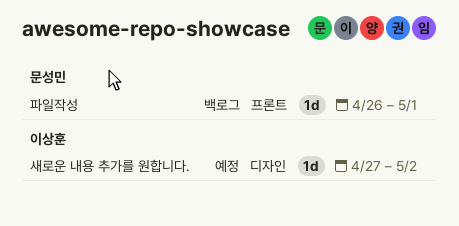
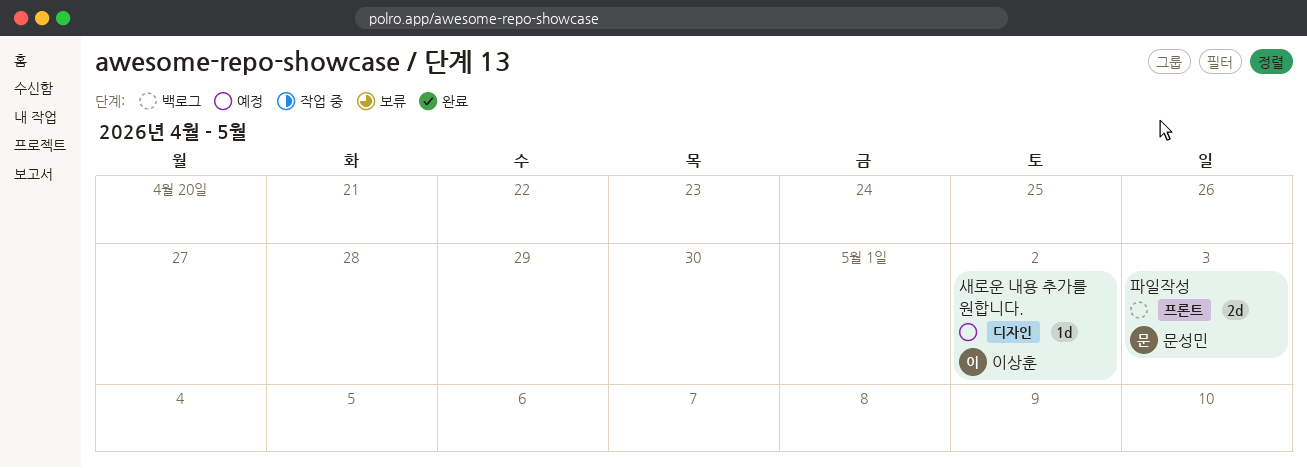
파일작성, estimate: 1d -> 2d
파일작성, due: May 1 -> May 3

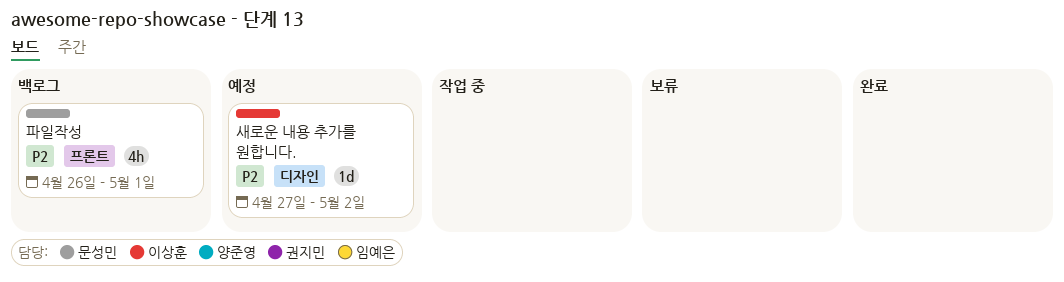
파일작성, estimate: 2d -> 4h
파일작성, due: May 3 -> May 1

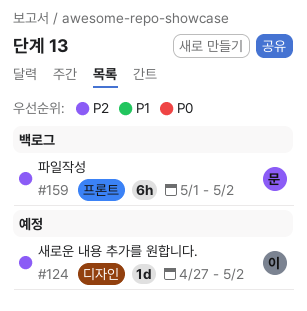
파일작성, estimate: 4h -> 6h
파일작성, start: Apr 26 -> May 1
파일작성, due: May 1 -> May 2

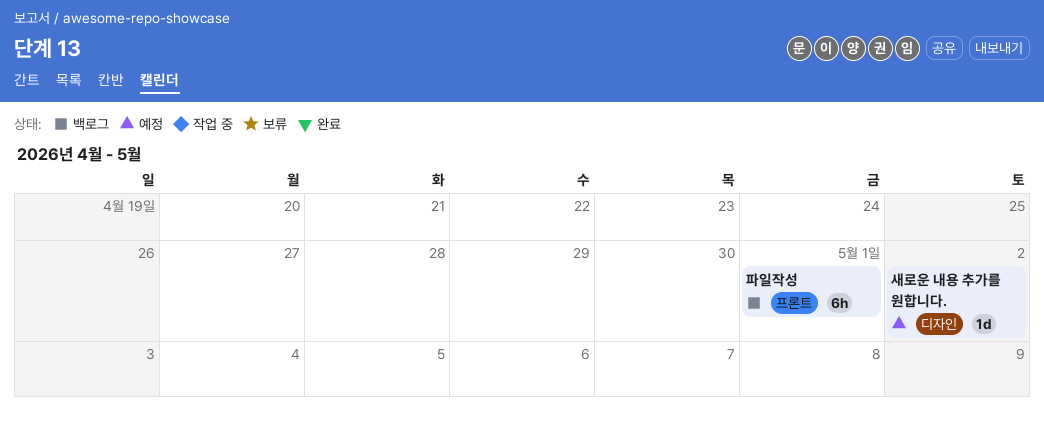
파일작성, due: May 2 -> May 1

